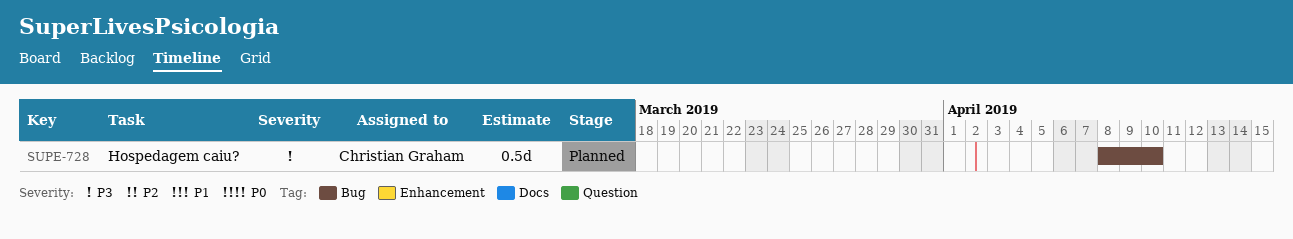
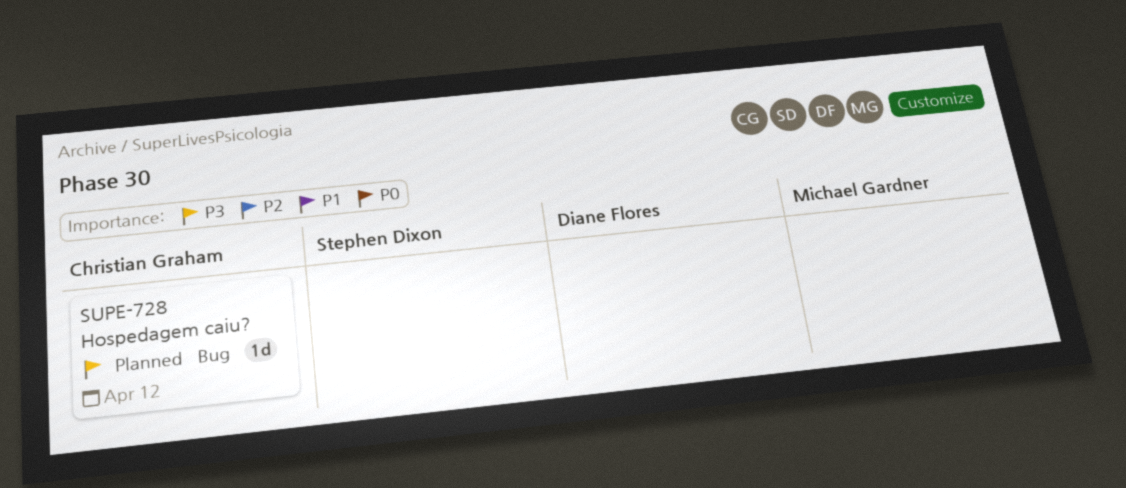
SUPE-728, estimate: 0.5d -> 1d
SUPE-728, due: Apr 10 -> Apr 12

